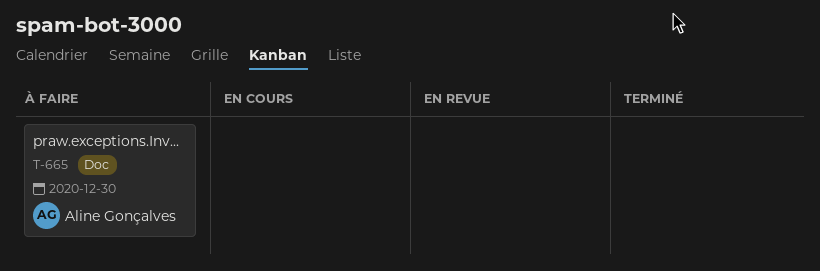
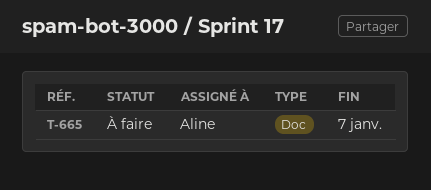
T-665, due: Dec 30 -> Jan 7

